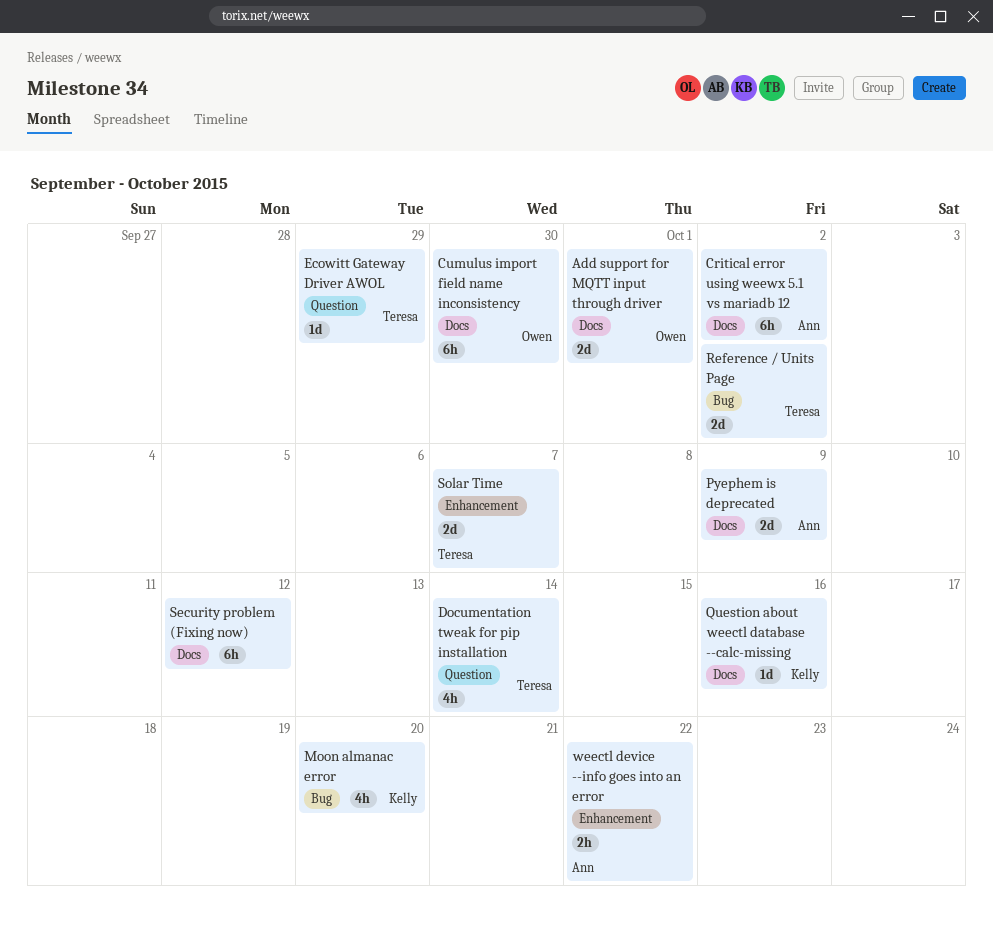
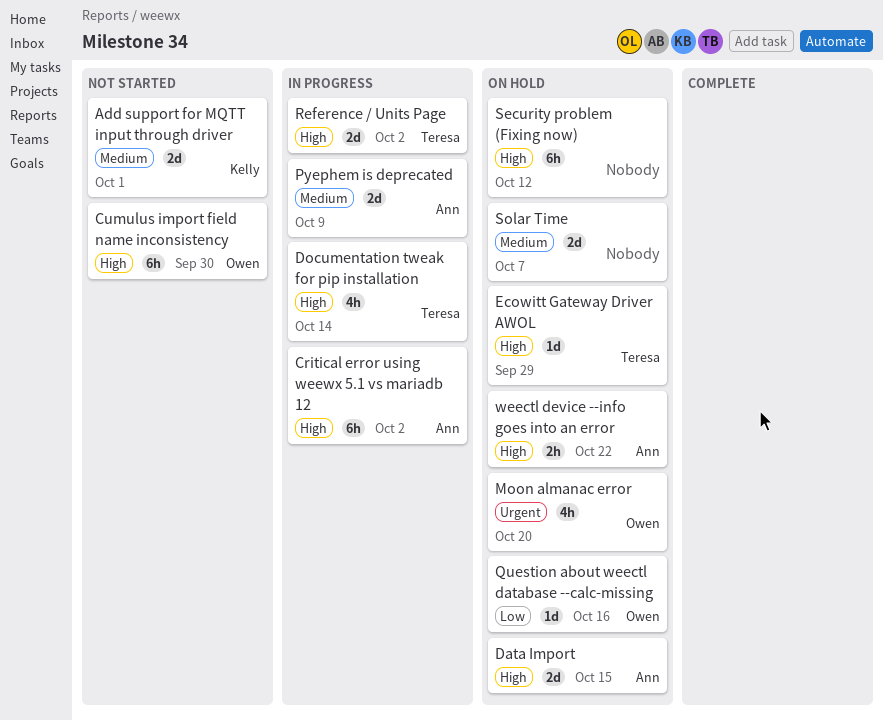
Add support for MQTT input through driver, owner: Owen -> Kelly
Data Import: none -> present
Moon almanac error, owner: Kelly -> Owen
Question about weectl database --calc-missing, owner: Kelly -> Owen
Solar Time, owner: Teresa -> none

